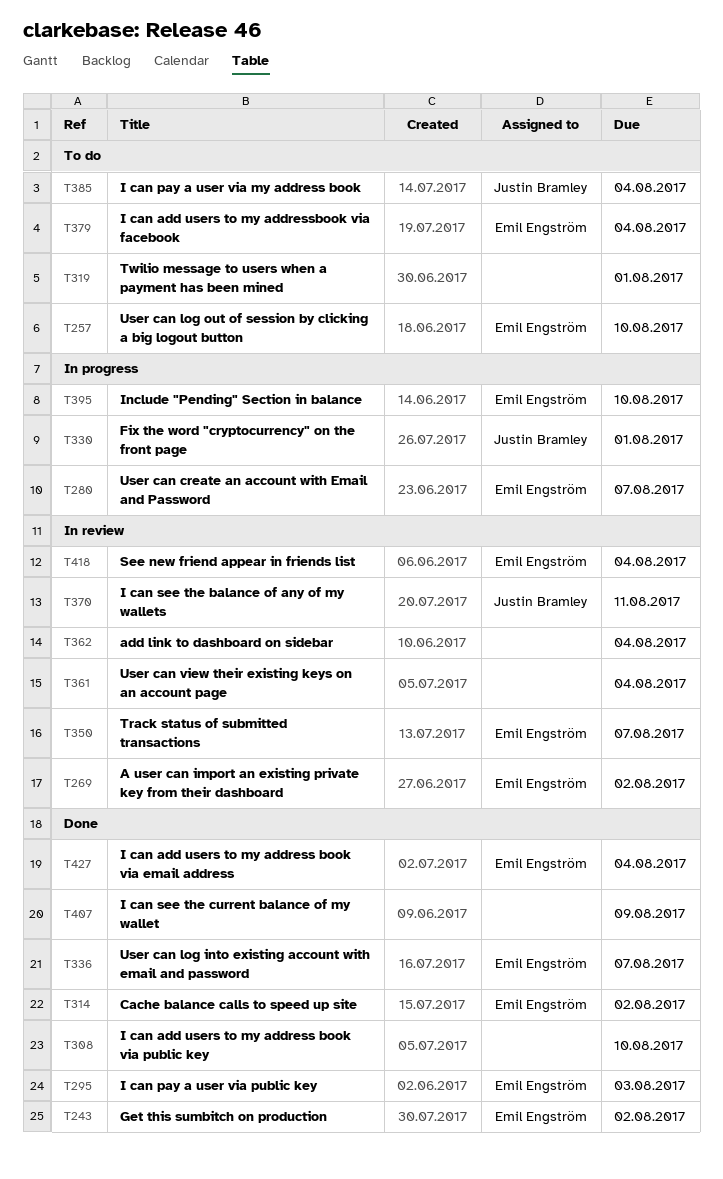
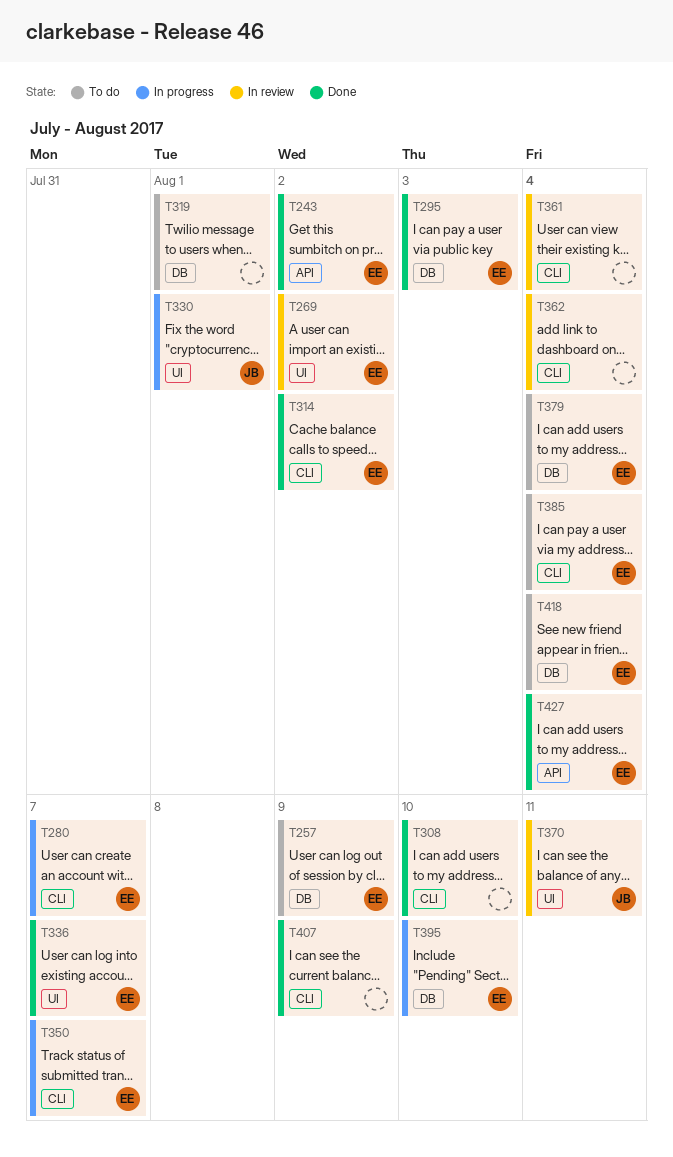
T257, due: Aug 10 -> Aug 9
T350, status: In review -> In progress
T385, owner: Justin Bramley -> Emil Engström
T418, status: In review -> To do

